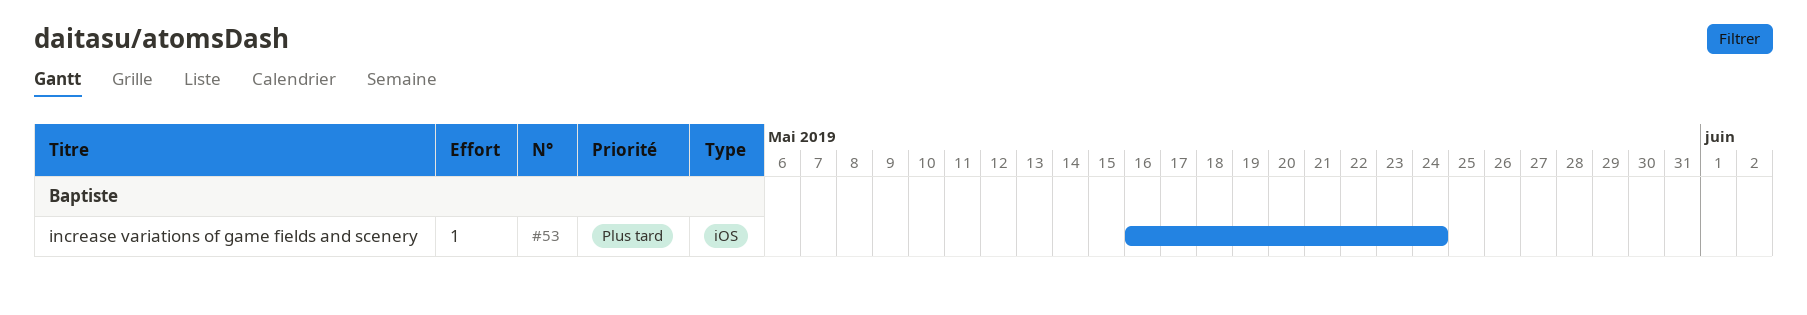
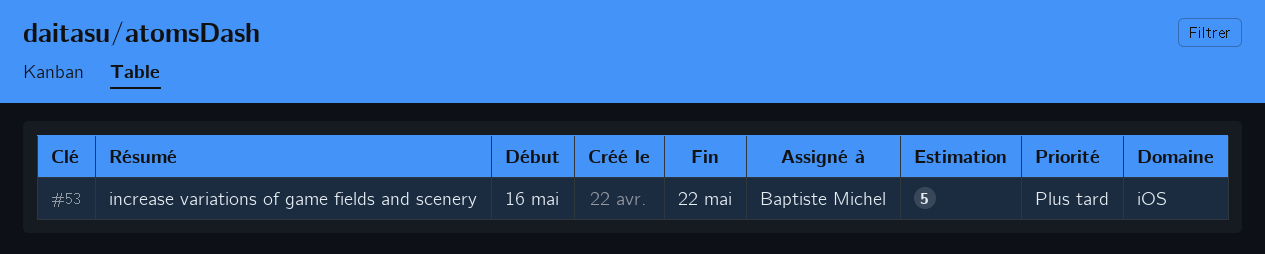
#53, estimate: 1 -> 5
#53, due: May 24 -> May 22

